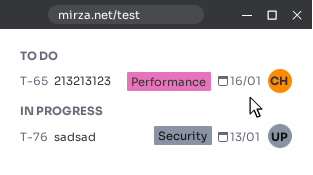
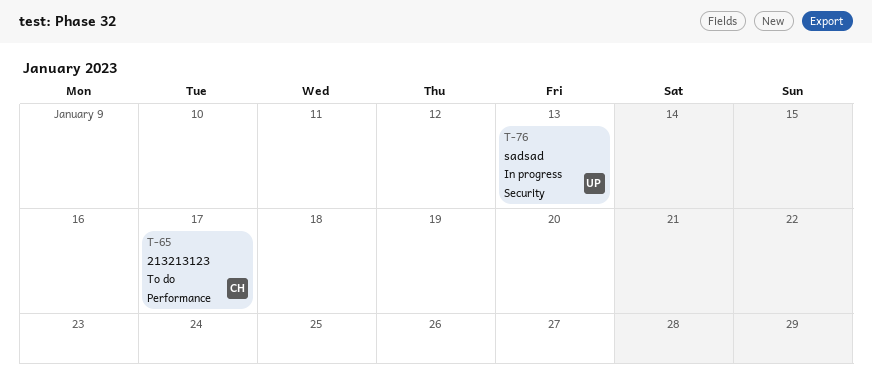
T-65, due: Jan 16 -> Jan 17

